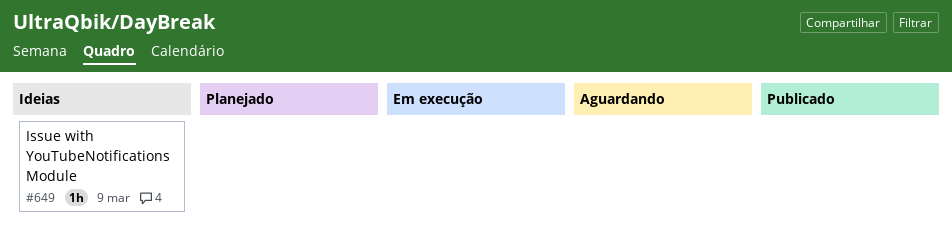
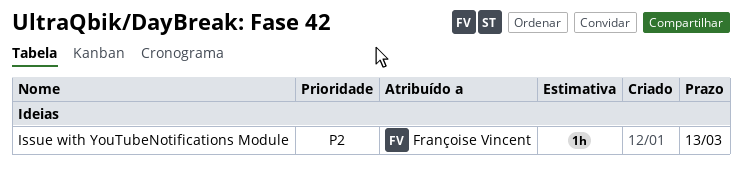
Issue with YouTubeNotifications Module, due: Mar 9 -> Mar 13

